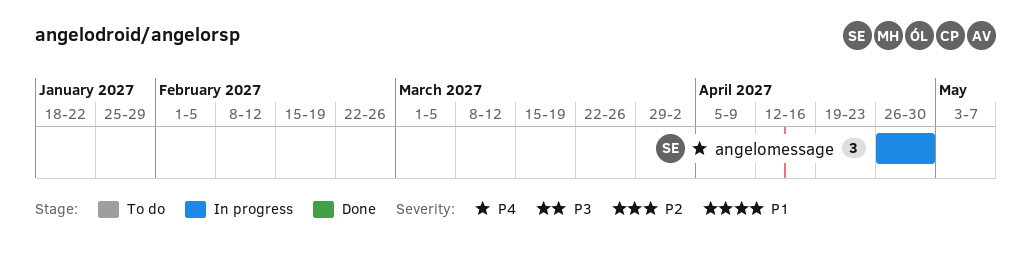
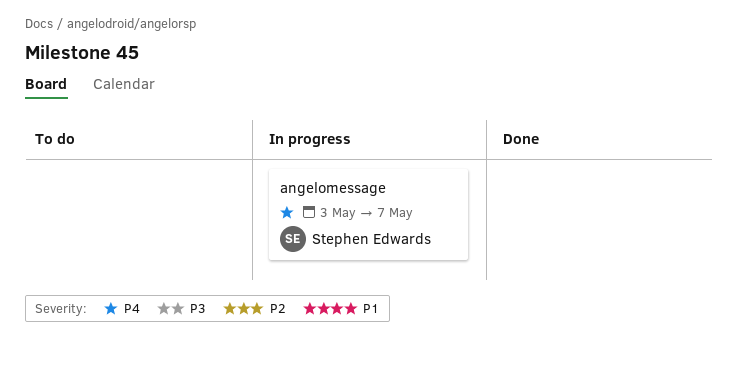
angelomessage, start: Apr 26 -> May 3
angelomessage, due: Apr 30 -> May 7

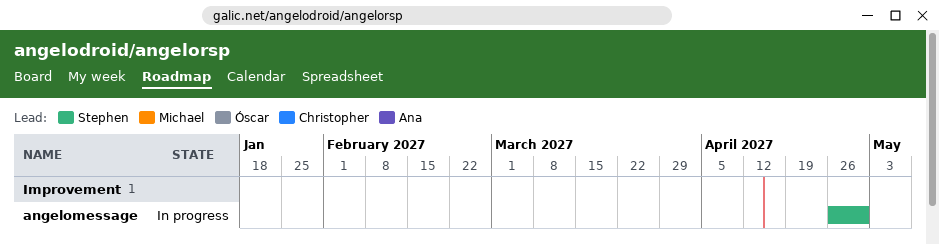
angelomessage, start: May 3 -> Apr 26
angelomessage, due: May 7 -> Apr 30

